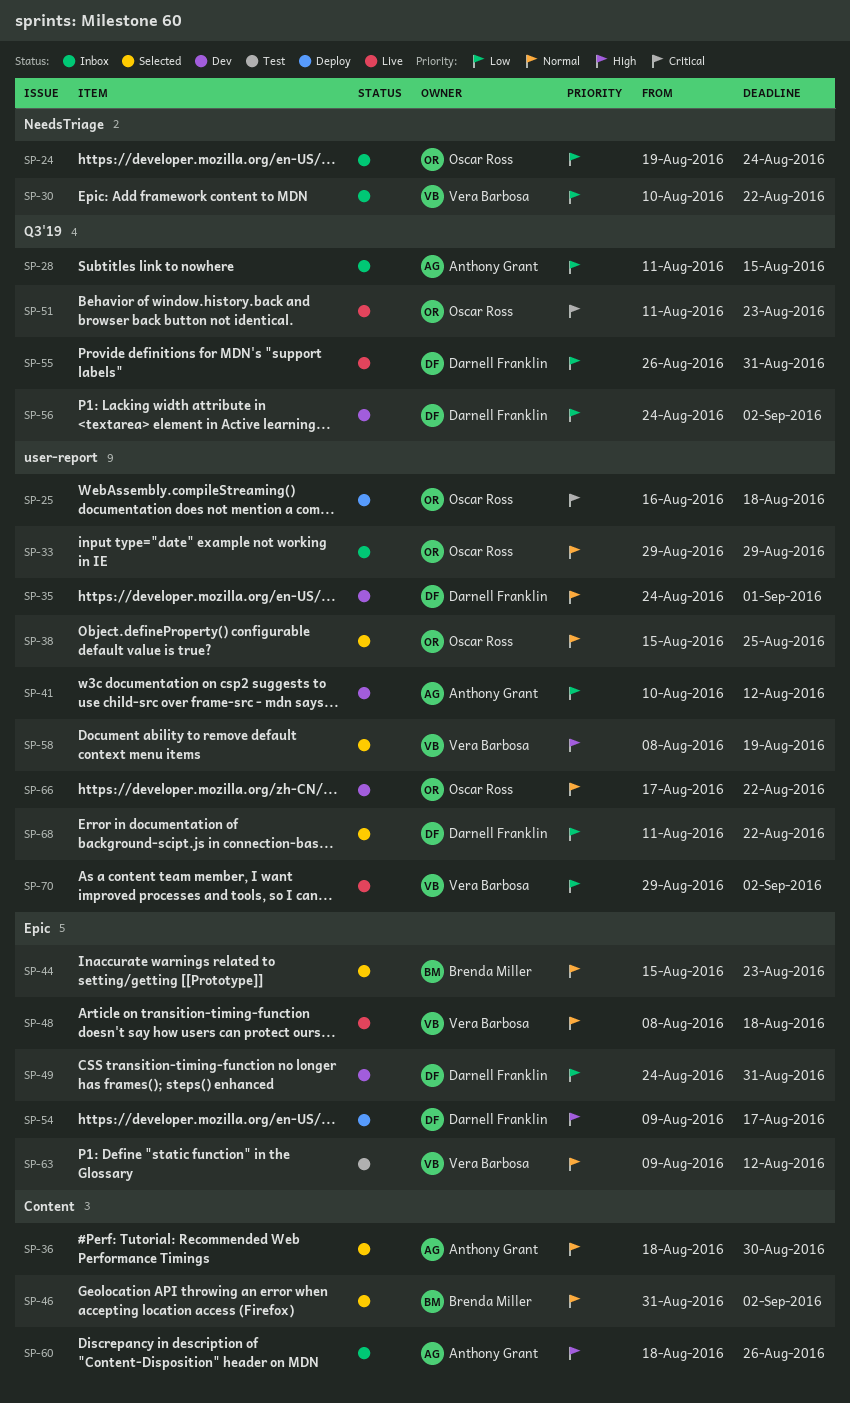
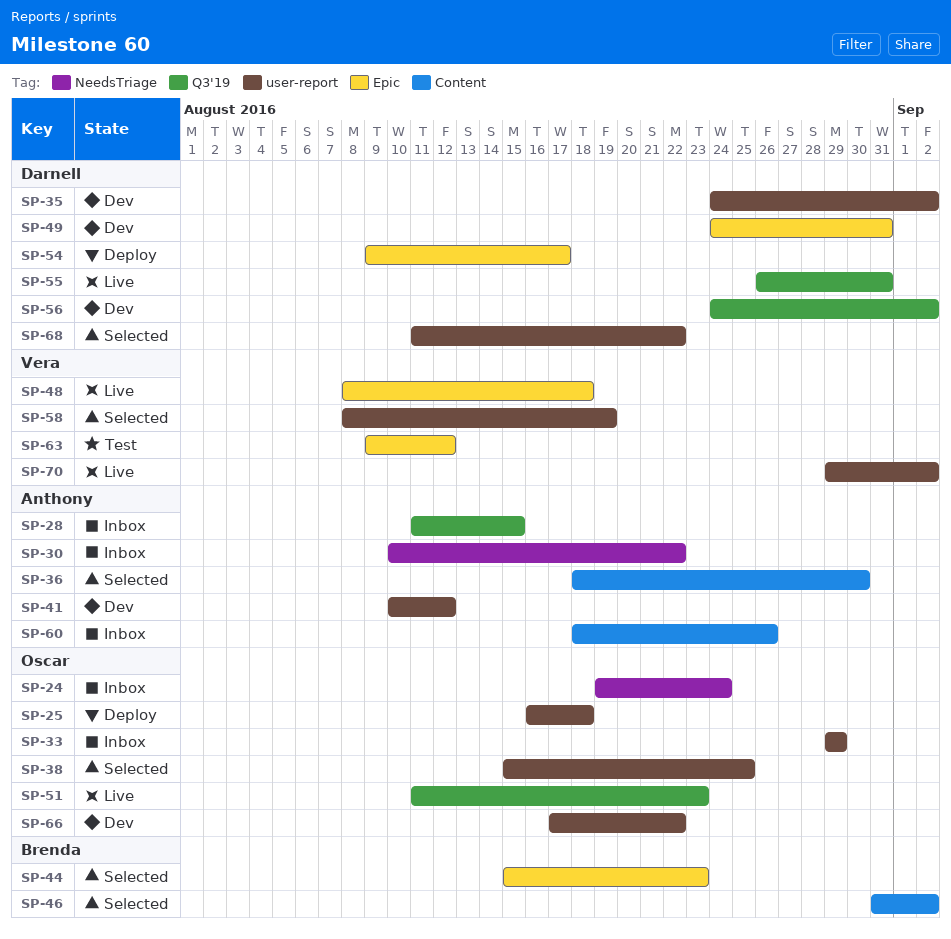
SP-30, owner: Vera Barbosa -> Anthony Grant
SP-35, due: Sep 1 -> Sep 2

